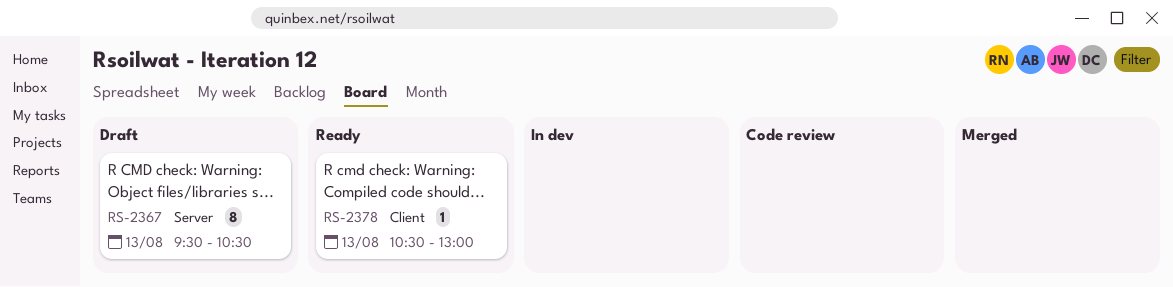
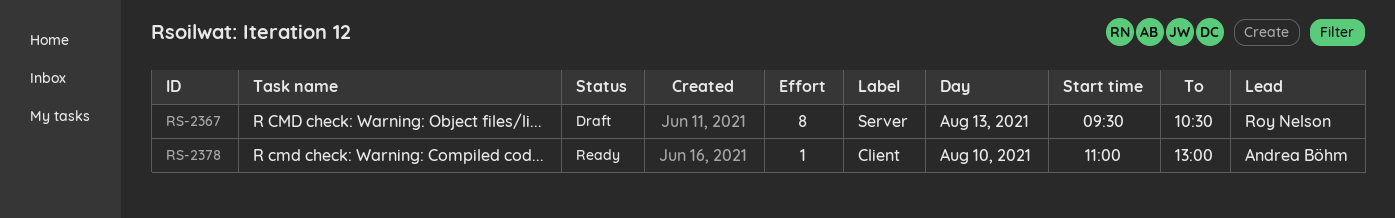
RS-2378, day: Aug 13 -> Aug 10
RS-2378, begins: 10:30 -> 11:00

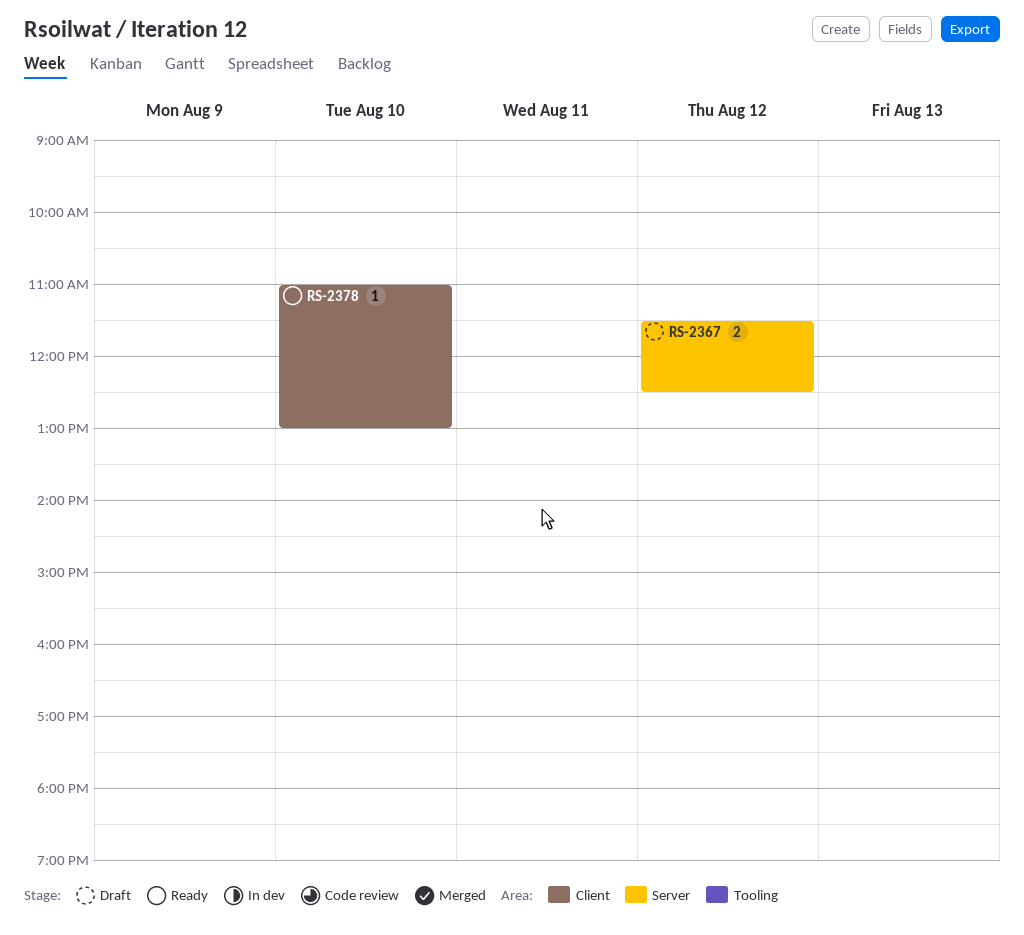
RS-2367, estimate: 8 -> 2
RS-2367, day: Aug 13 -> Aug 12
RS-2367, begins: 09:30 -> 11:30
RS-2367, ends: 10:30 -> 12:30

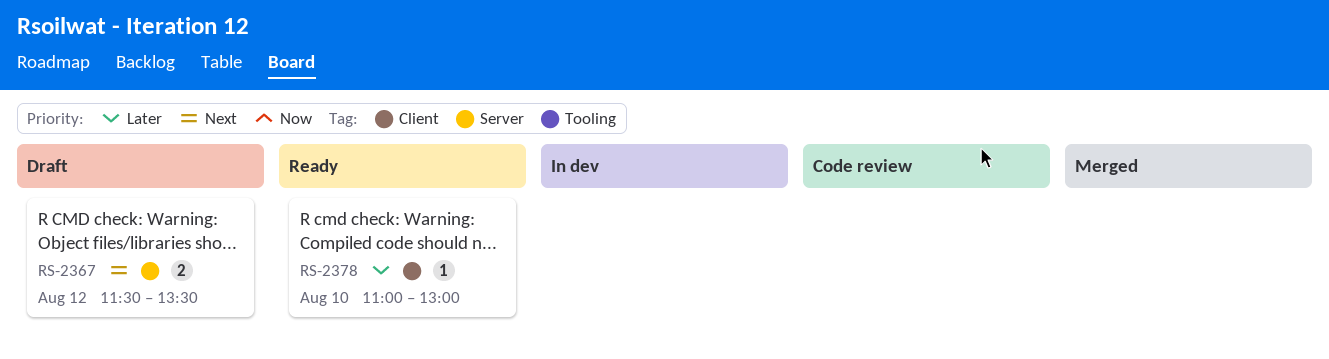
RS-2367, ends: 12:30 -> 13:30

